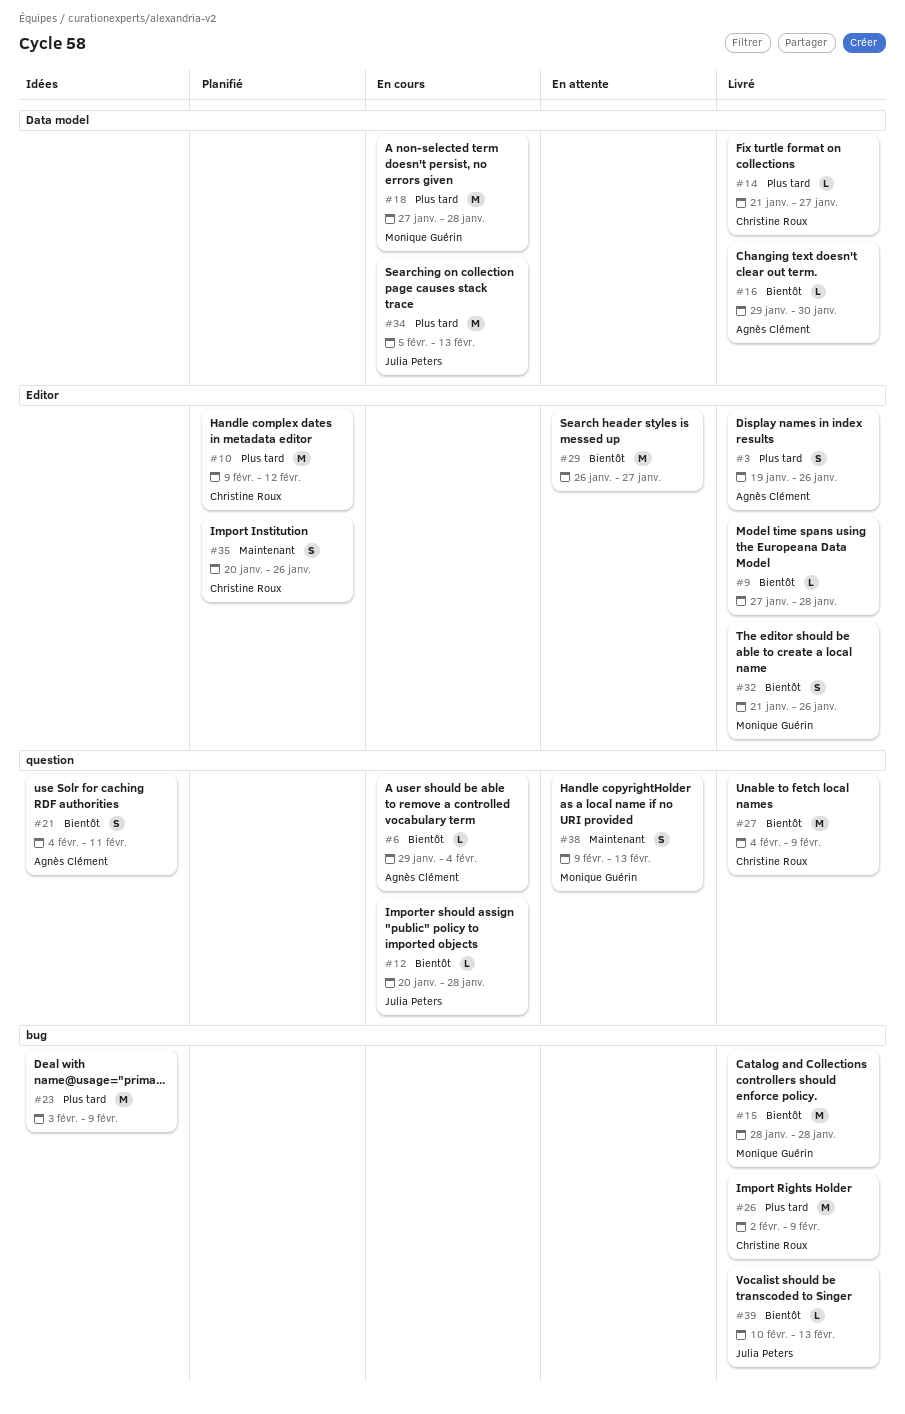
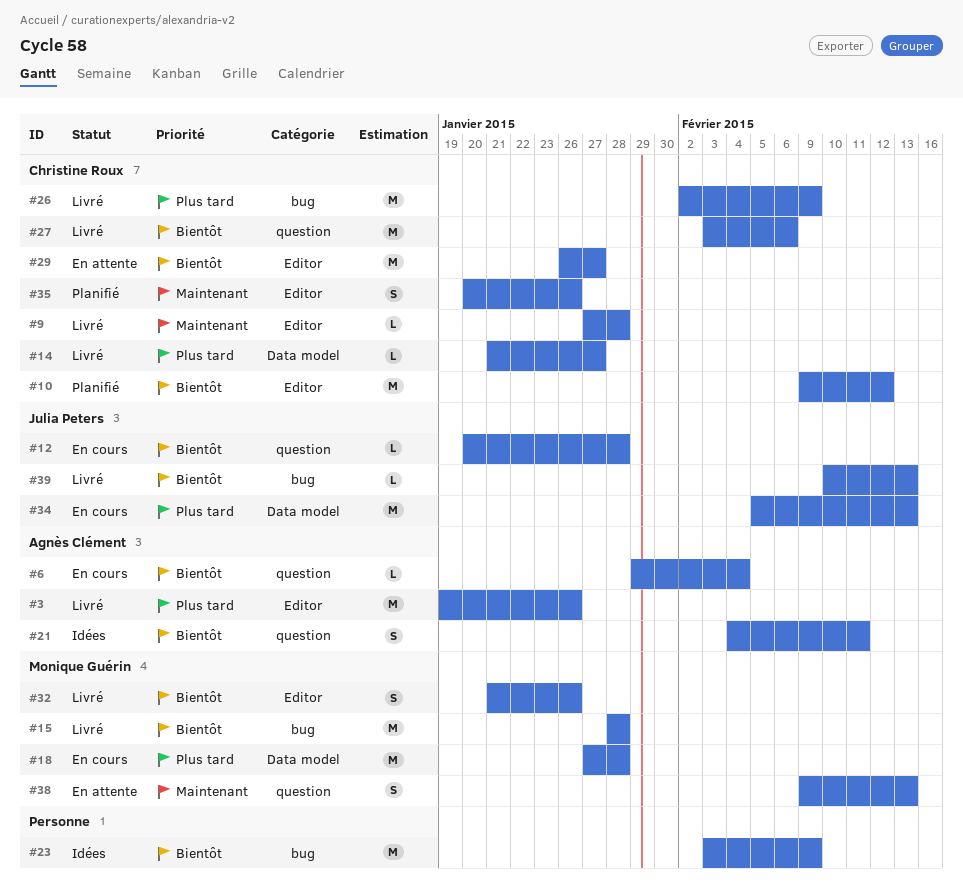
#3, estimate: S -> M
#9, owner: none -> Christine Roux
#9, priority: Bientôt -> Maintenant
#10, priority: Plus tard -> Bientôt
#16: present -> none
#23, priority: Plus tard -> Bientôt
#27, start: Feb 4 -> Feb 3
#27, due: Feb 9 -> Feb 6
#29, owner: none -> Christine Roux

